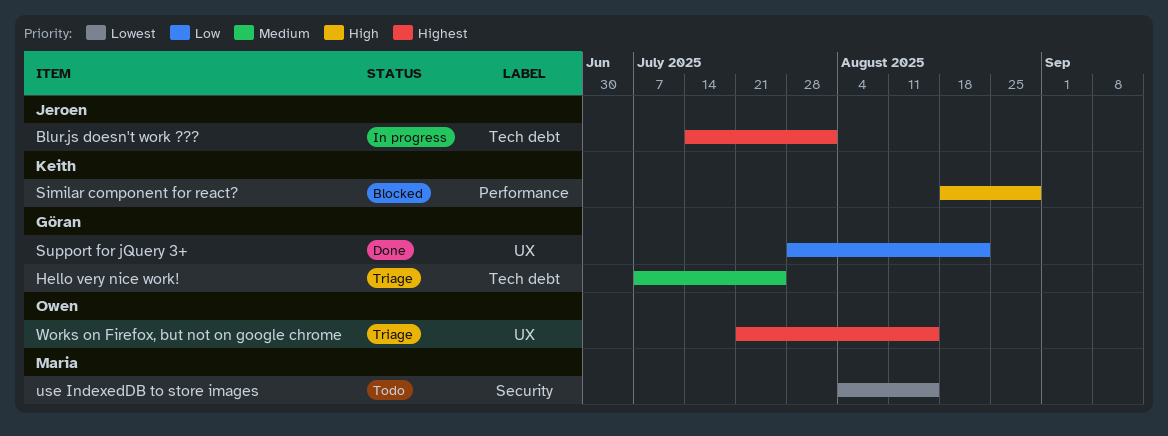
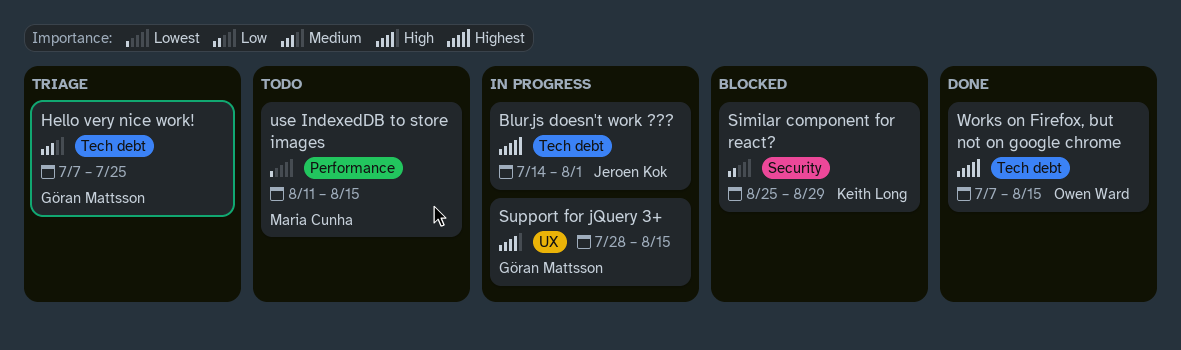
Similar component for react?, priority: High -> Low
Similar component for react?, label: Performance -> Security
Similar component for react?, start: Aug 18 -> Aug 25
Support for jQuery 3+, status: Done -> In progress
Support for jQuery 3+, priority: Low -> High
Support for jQuery 3+, due: Aug 22 -> Aug 15
use IndexedDB to store images, label: Security -> Performance
use IndexedDB to store images, start: Aug 4 -> Aug 11
Works on Firefox, but not on google chrome, status: Triage -> Done
Works on Firefox, but not on google chrome, label: UX -> Tech debt
Works on Firefox, but not on google chrome, start: Jul 21 -> Jul 7

